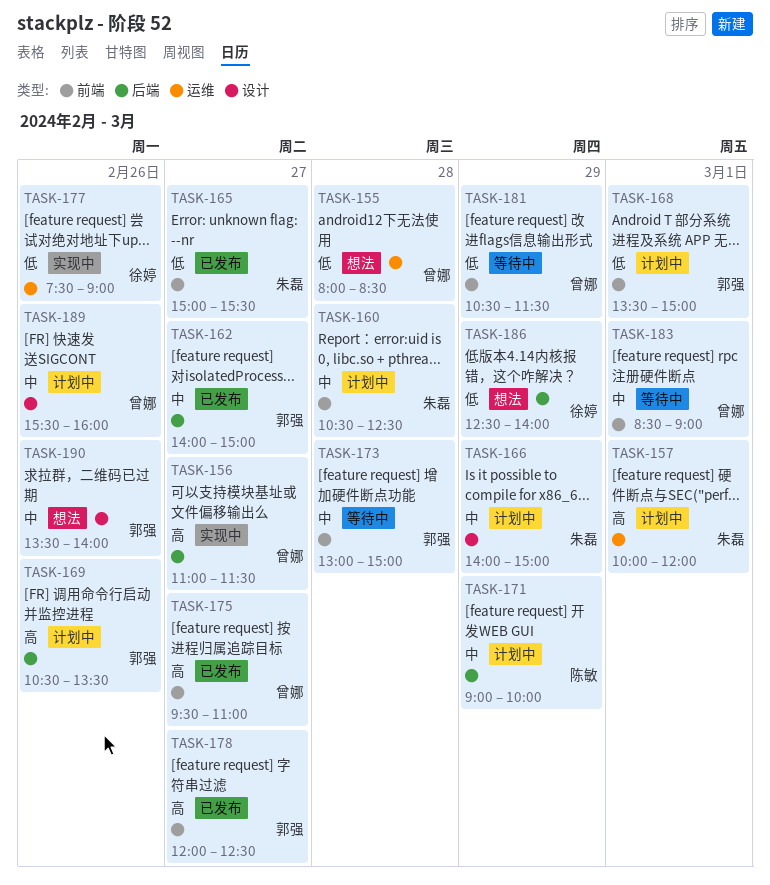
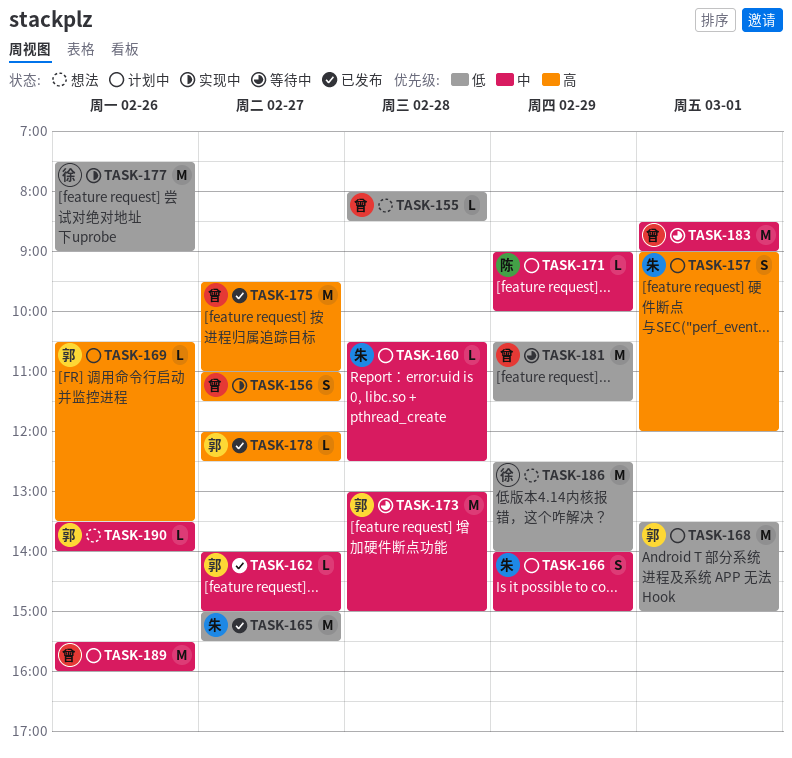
TASK-157, begins: 10:00 -> 09:00

